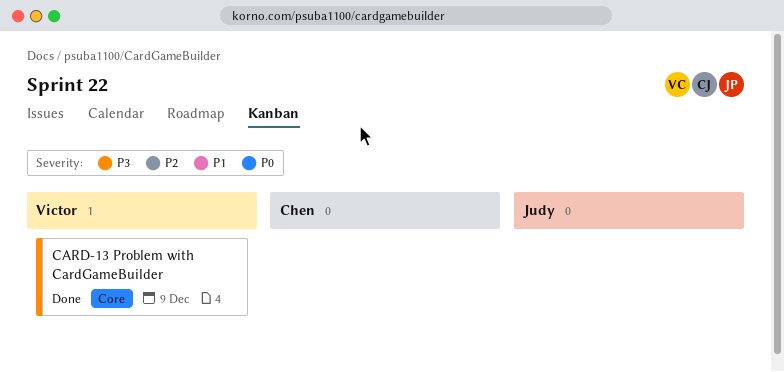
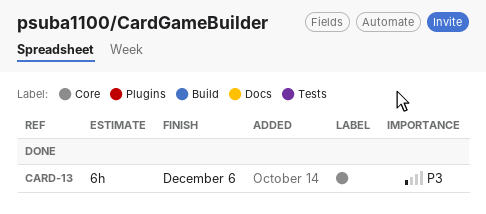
CARD-13, due: Dec 9 -> Dec 6

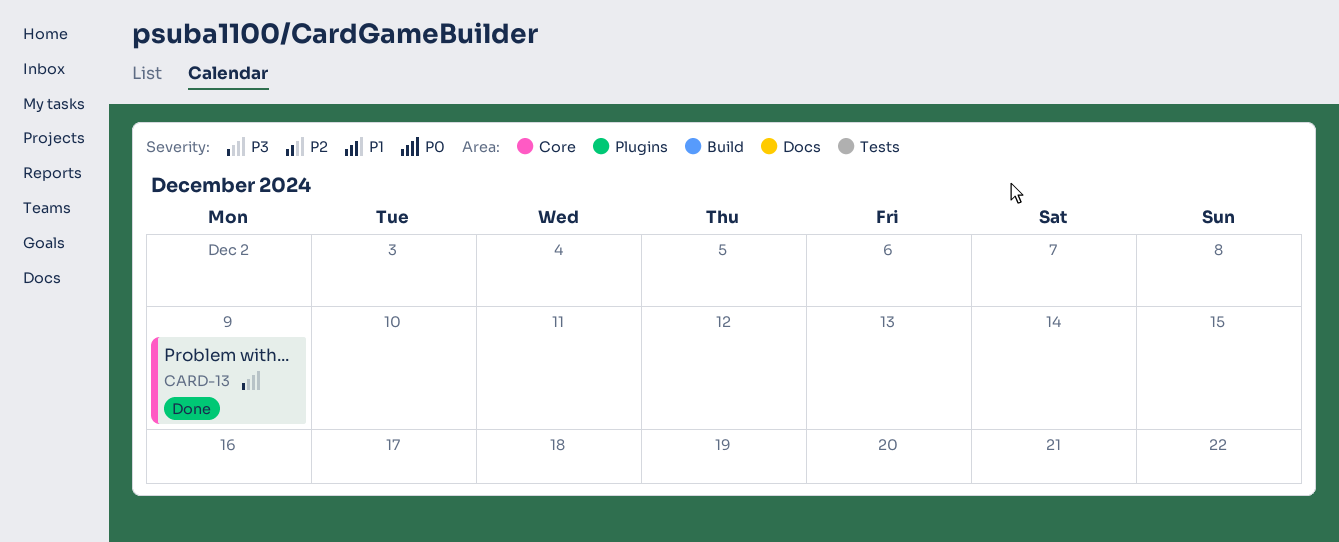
CARD-13, due: Dec 6 -> Dec 9

